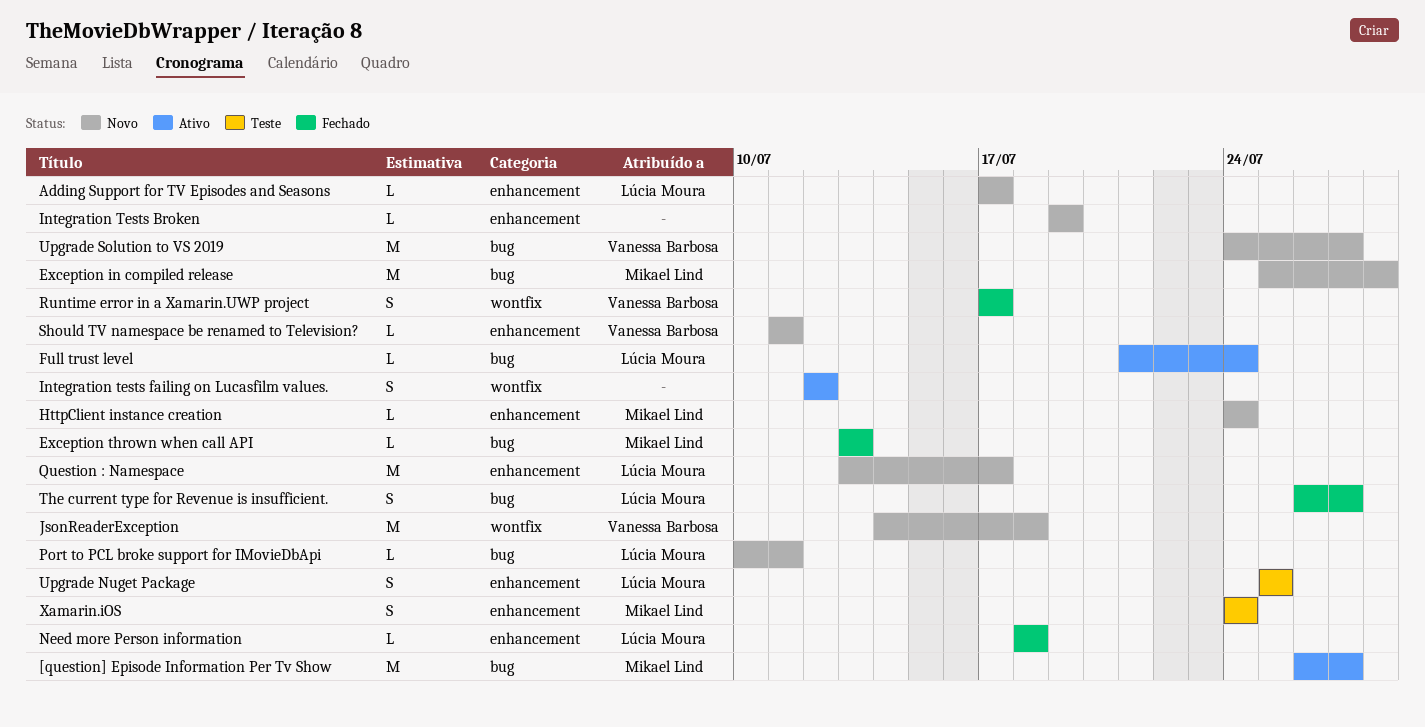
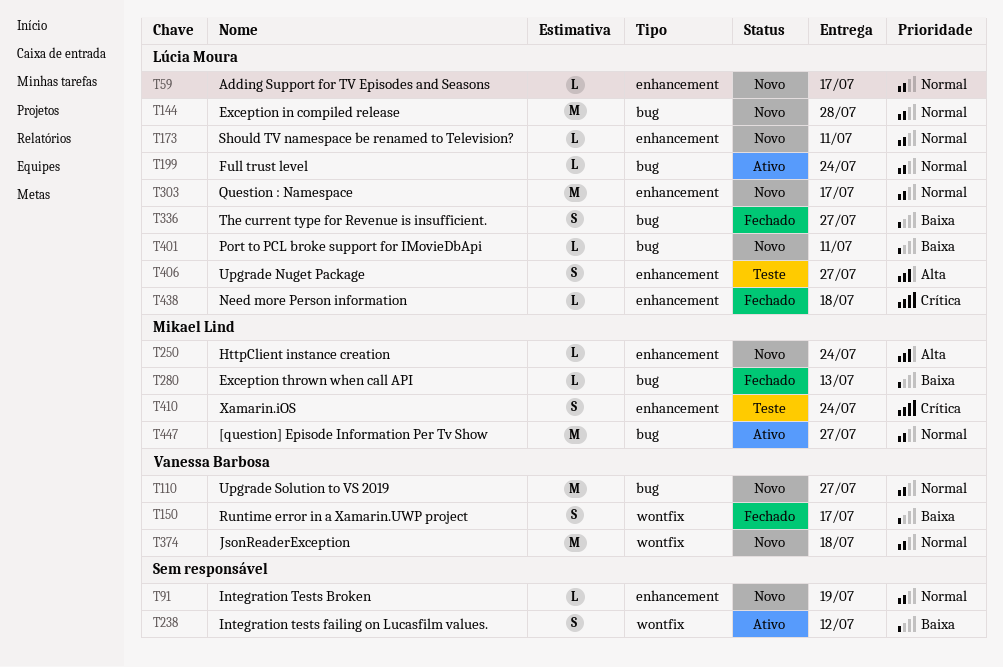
Exception in compiled release, owner: Mikael Lind -> Lúcia Moura
Should TV namespace be renamed to Television?, owner: Vanessa Barbosa -> Lúcia Moura
Upgrade Nuget Package, due: Jul 25 -> Jul 27

